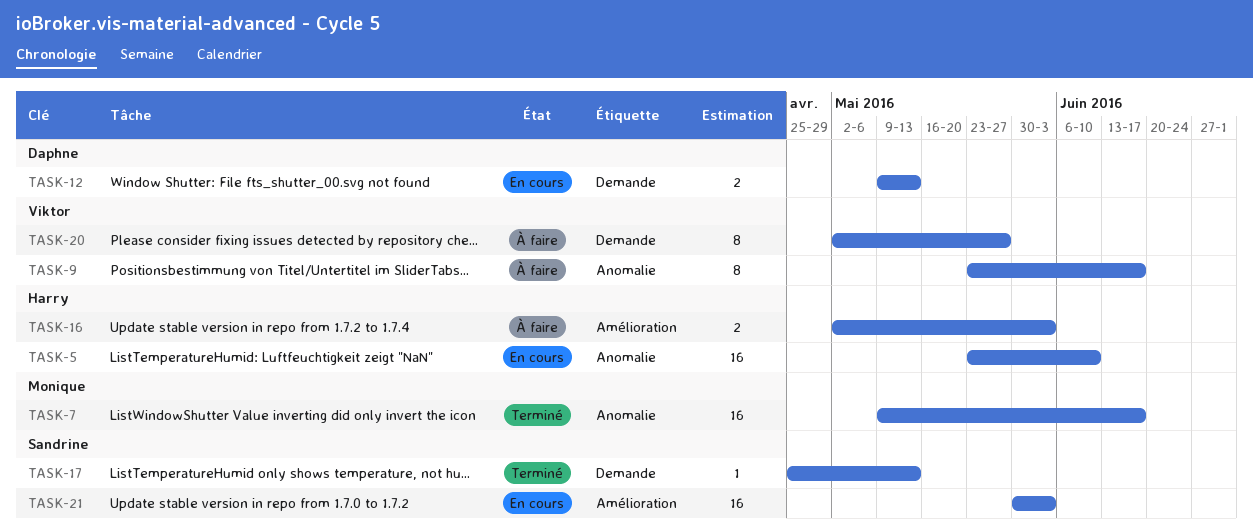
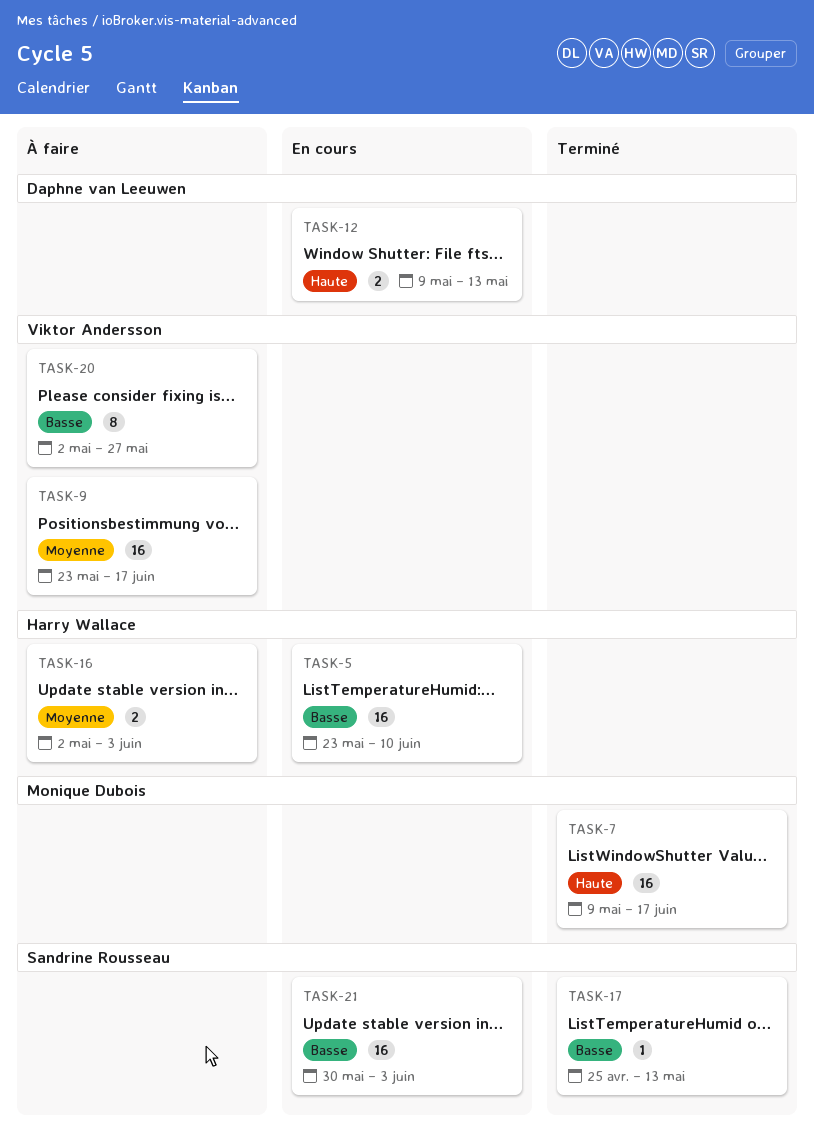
TASK-9, estimate: 8 -> 16

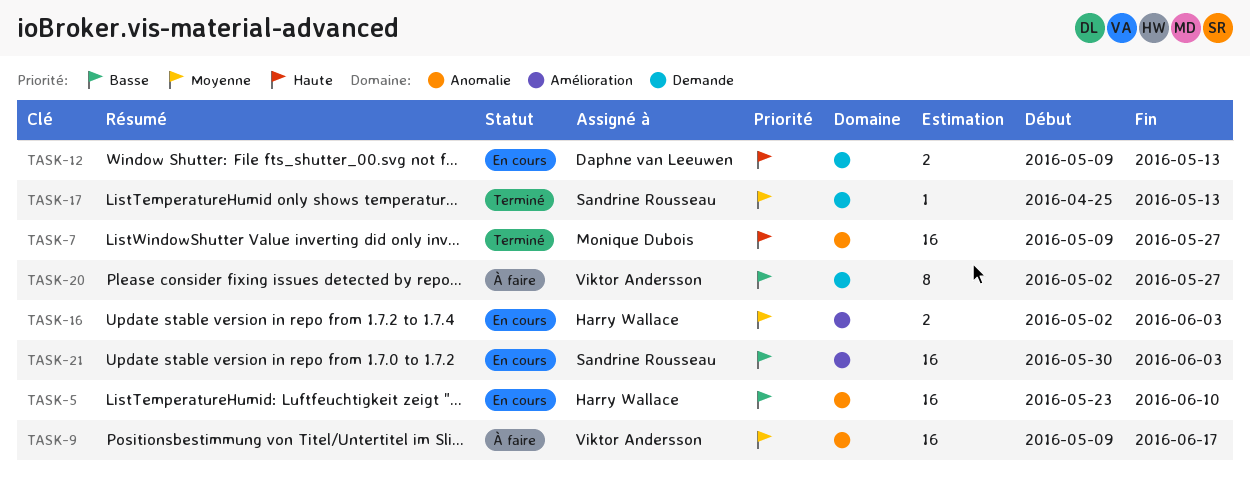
TASK-7, due: Jun 17 -> May 27
TASK-9, start: May 23 -> May 9
TASK-16, status: À faire -> En cours
TASK-17, priority: Basse -> Moyenne

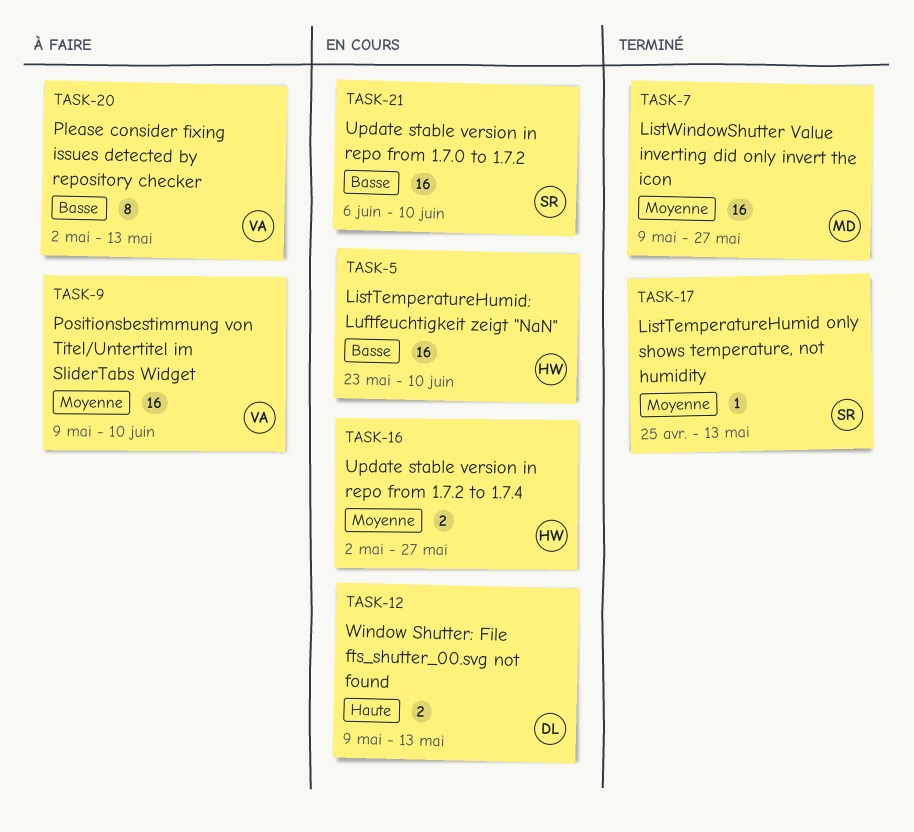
TASK-7, priority: Haute -> Moyenne
TASK-9, due: Jun 17 -> Jun 10
TASK-16, due: Jun 3 -> May 27
TASK-20, due: May 27 -> May 13
TASK-21, start: May 30 -> Jun 6
TASK-21, due: Jun 3 -> Jun 10

